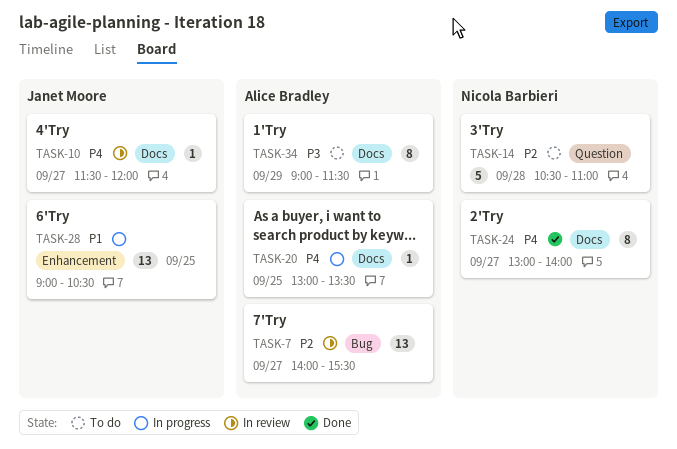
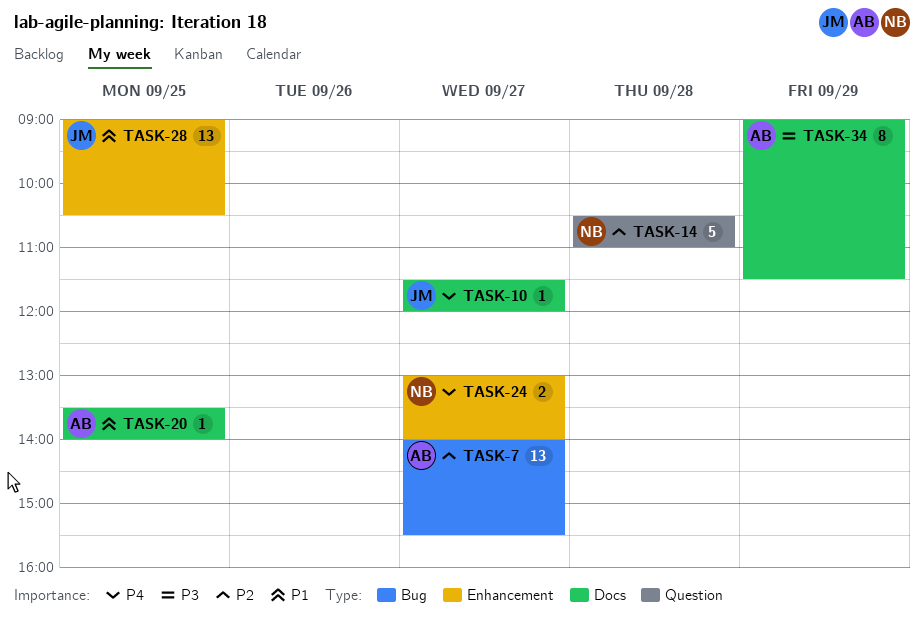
TASK-20, priority: P4 -> P1
TASK-20, begins: 13:00 -> 13:30
TASK-20, ends: 13:30 -> 14:00
TASK-24, label: Docs -> Enhancement
TASK-24, estimate: 8 -> 2

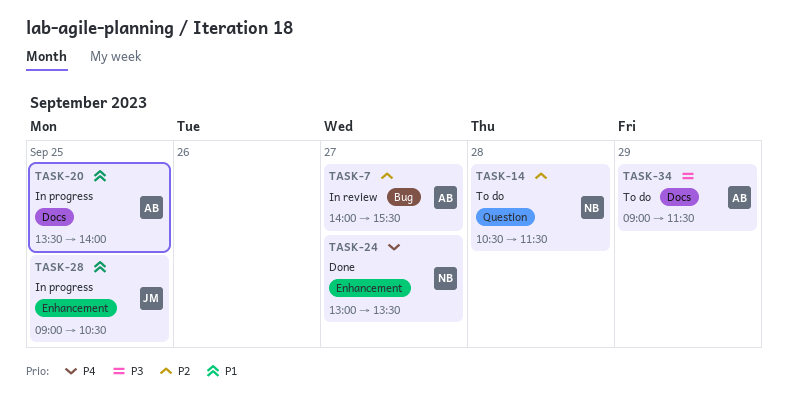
TASK-10: present -> none
TASK-14, ends: 11:00 -> 11:30
TASK-24, ends: 14:00 -> 13:30

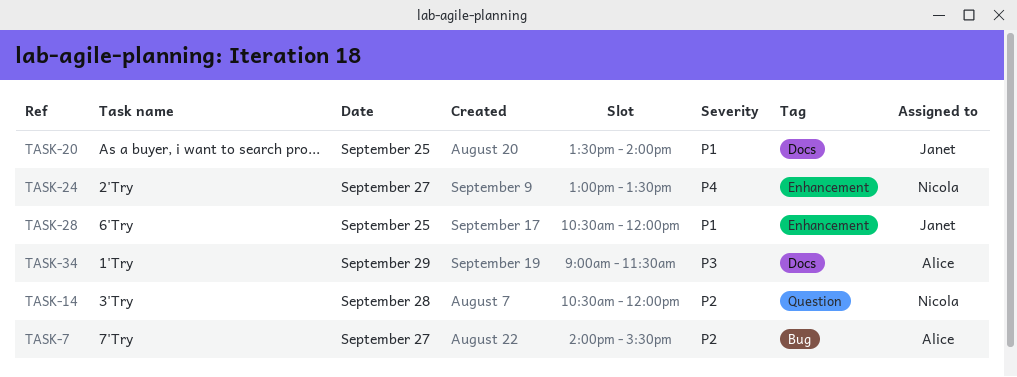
TASK-14, ends: 11:30 -> 12:00
TASK-20, owner: Alice -> Janet
TASK-28, begins: 09:00 -> 10:30
TASK-28, ends: 10:30 -> 12:00

